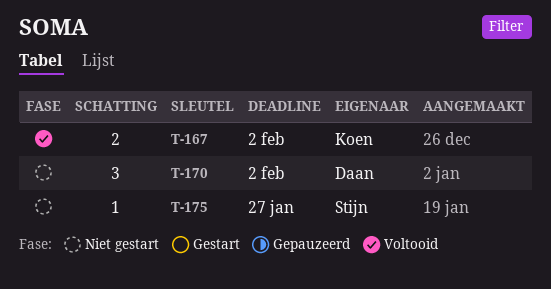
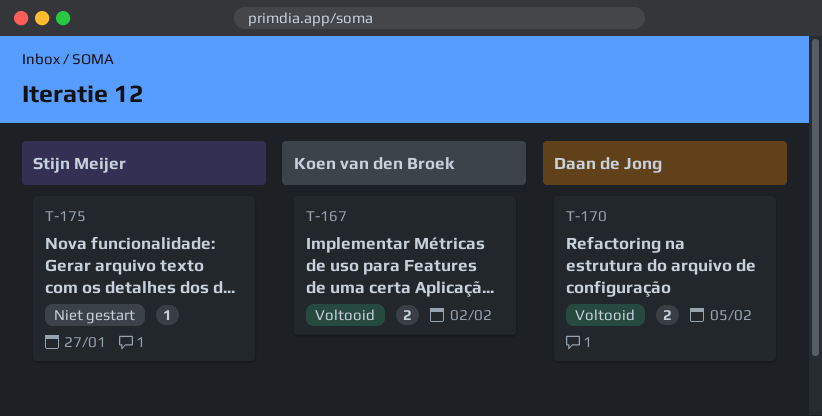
T-170, status: Niet gestart -> Voltooid
T-170, estimate: 3 -> 2
T-170, due: Feb 2 -> Feb 5

